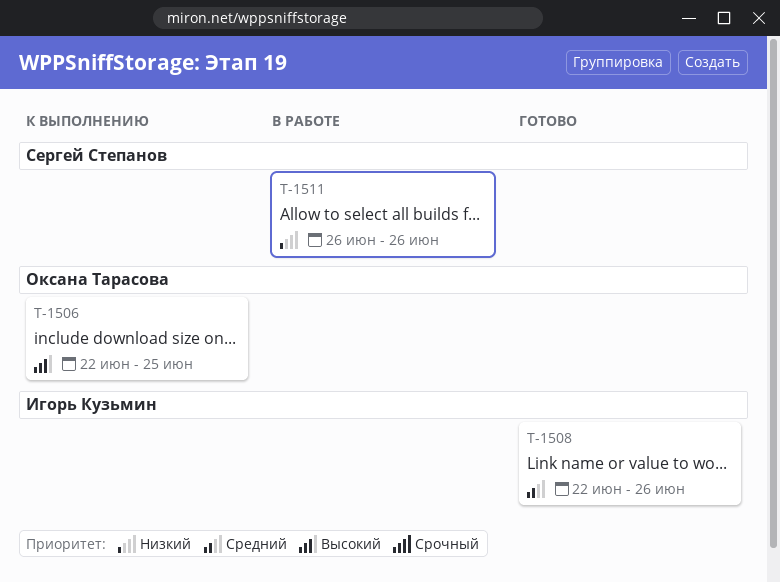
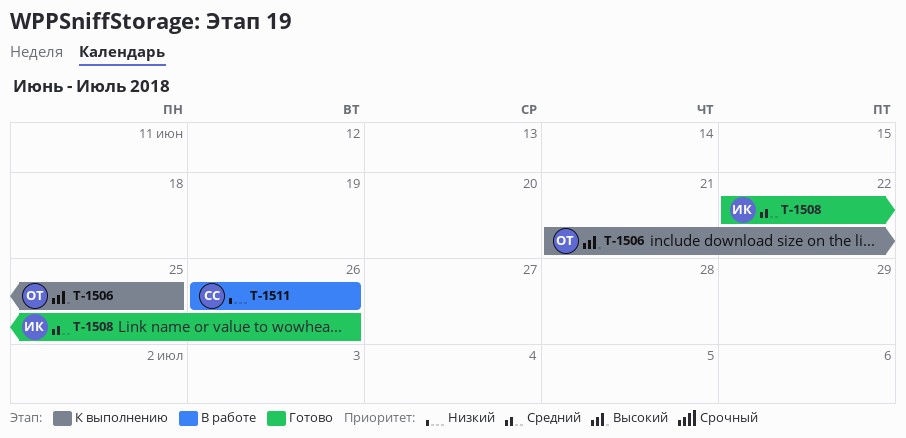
T-1506, start: Jun 22 -> Jun 21

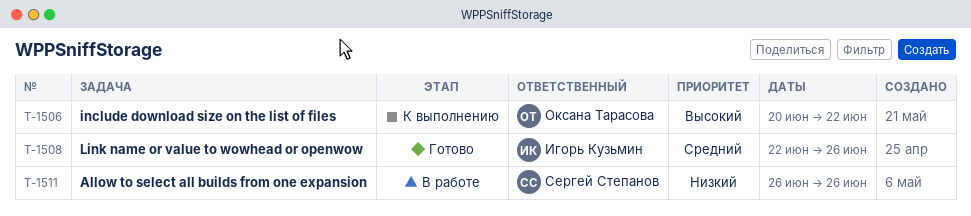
T-1506, start: Jun 21 -> Jun 20
T-1506, due: Jun 25 -> Jun 22

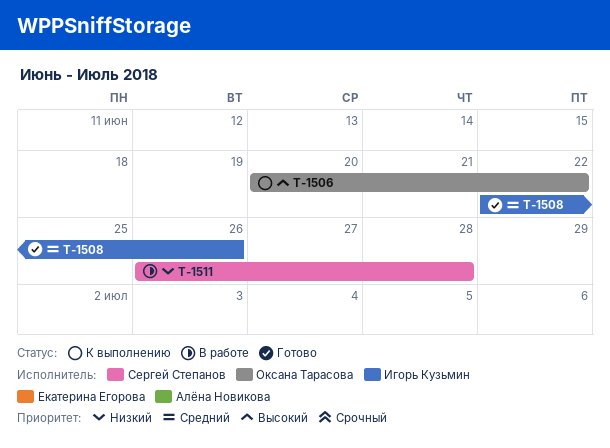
T-1511, due: Jun 26 -> Jun 28

